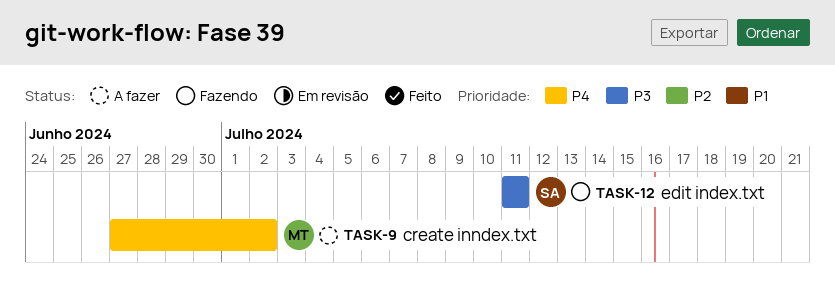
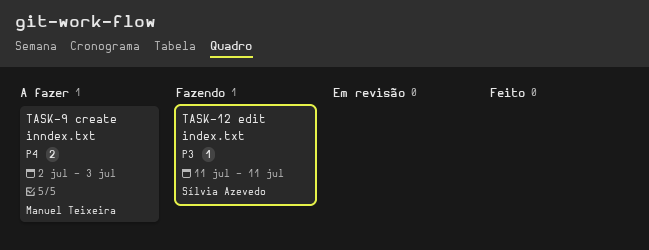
TASK-9, start: Jun 27 -> Jul 2
TASK-9, due: Jul 2 -> Jul 3

